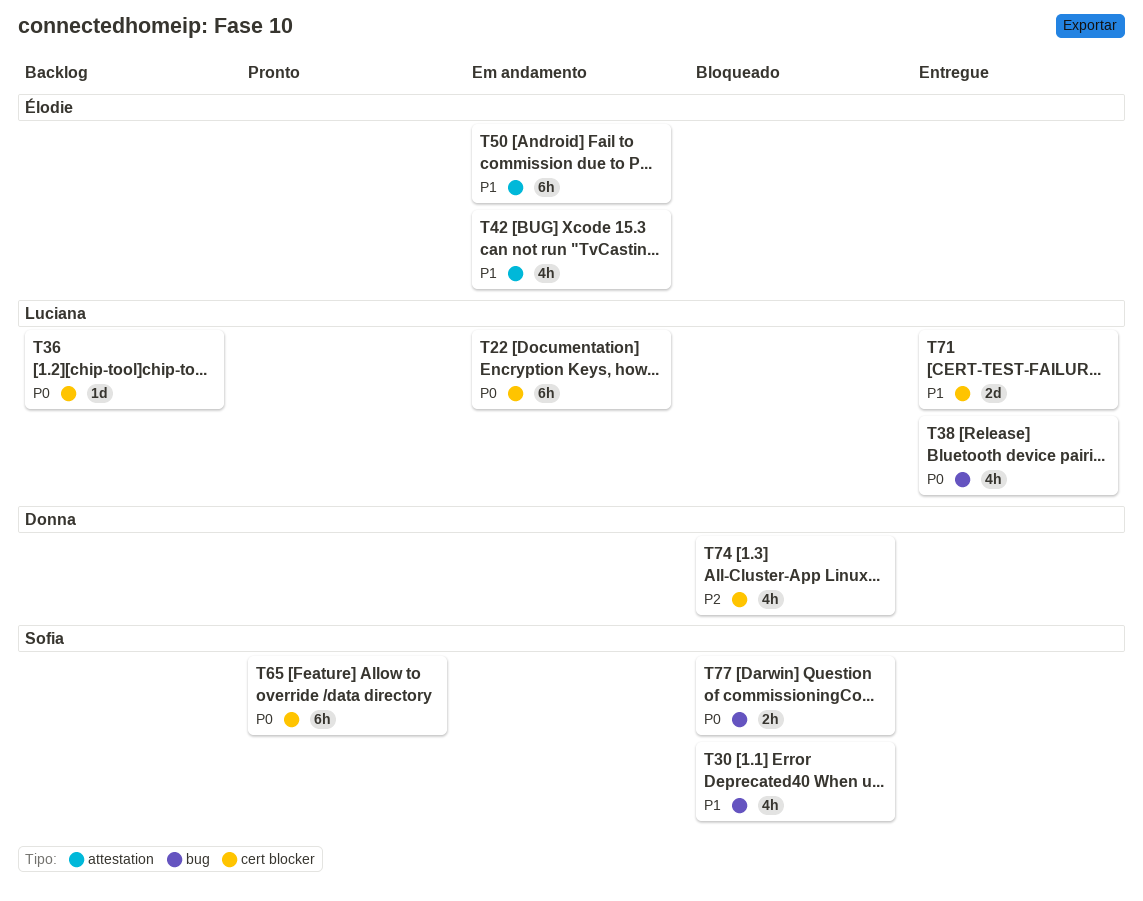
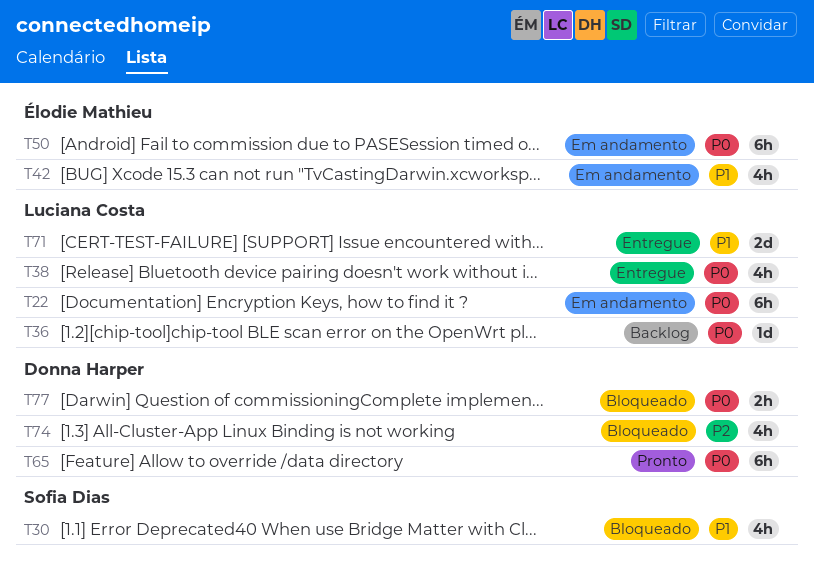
T50, priority: P1 -> P0
T65, owner: Sofia Dias -> Donna Harper
T77, owner: Sofia Dias -> Donna Harper

